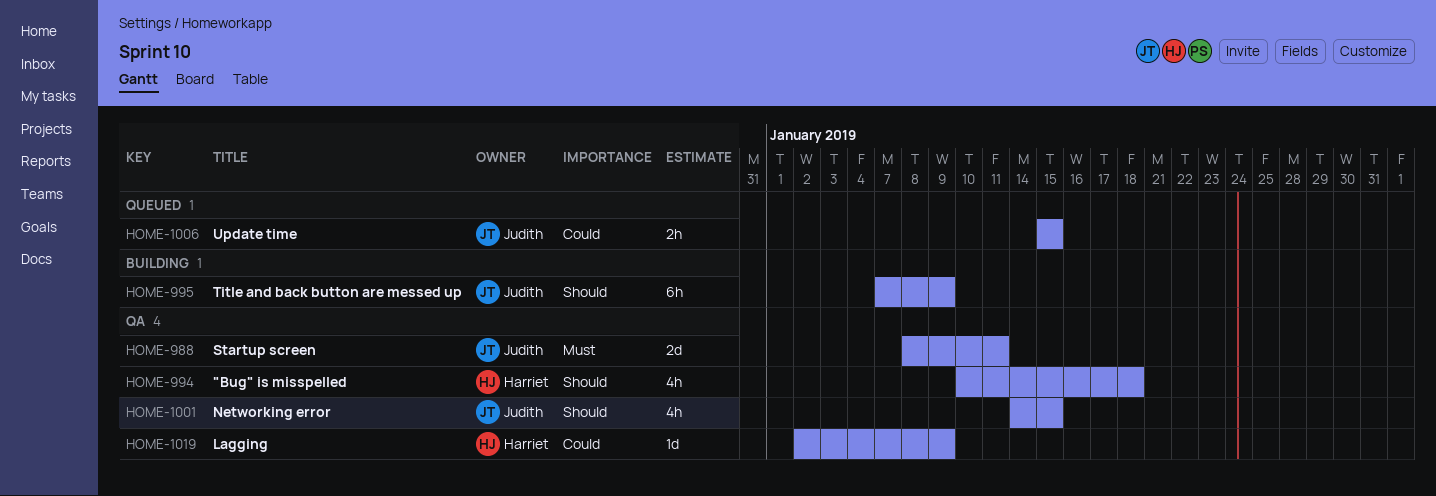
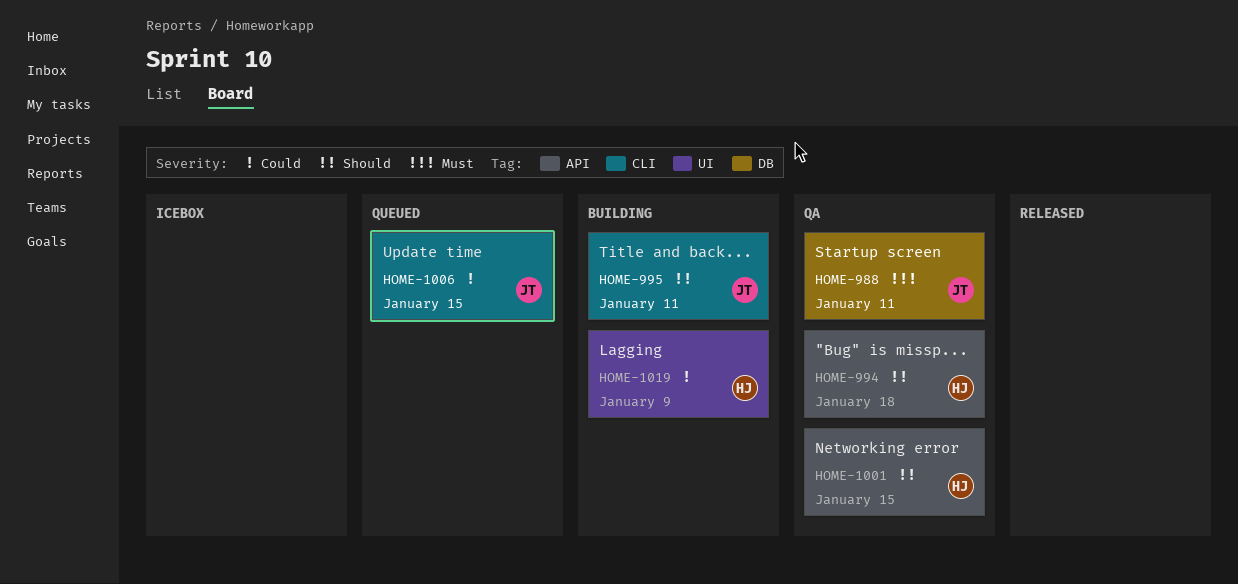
HOME-995, due: Jan 9 -> Jan 11
HOME-1001, owner: Judith -> Harriet
HOME-1019, status: QA -> Building

